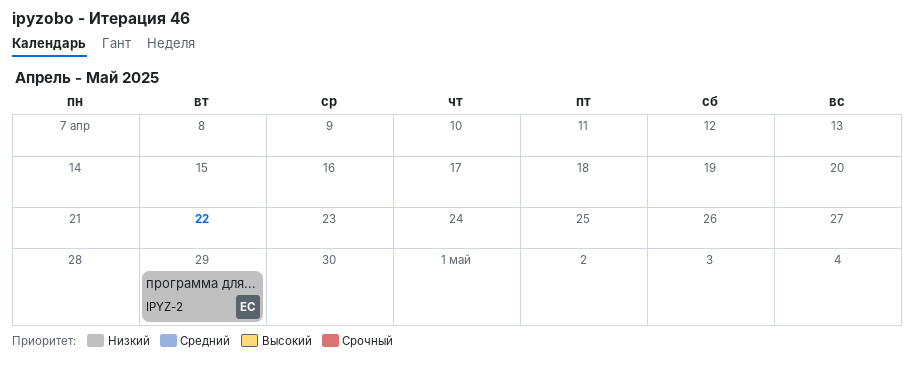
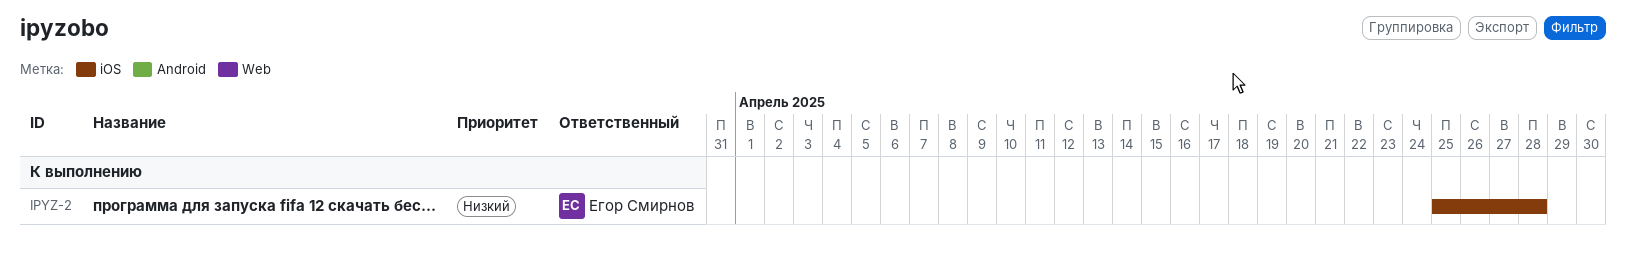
IPYZ-2, due: Apr 29 -> Apr 28

